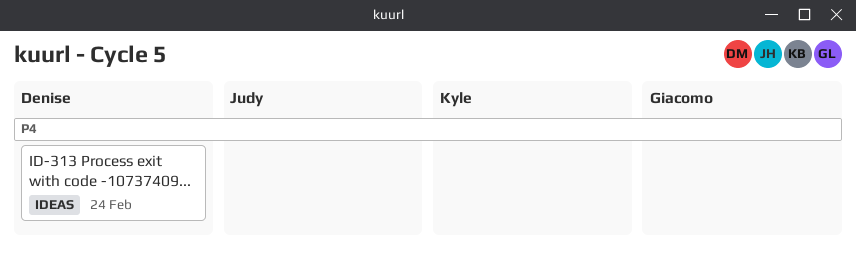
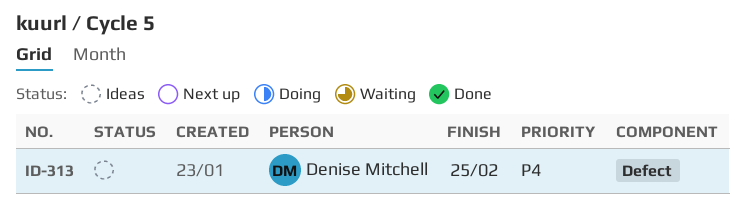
ID-313, due: Feb 24 -> Feb 25

